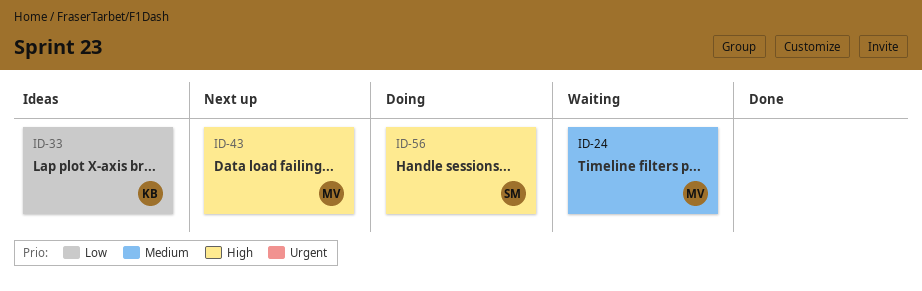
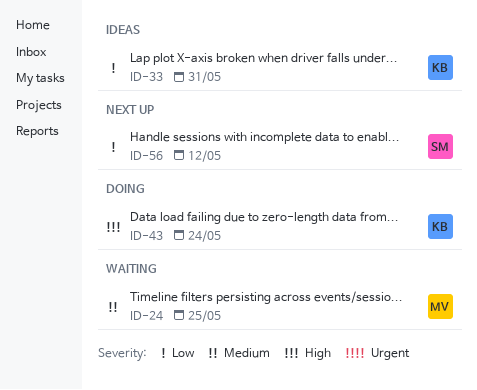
ID-43, status: Next up -> Doing
ID-43, owner: MV -> KB
ID-56, status: Doing -> Next up
ID-56, priority: High -> Low

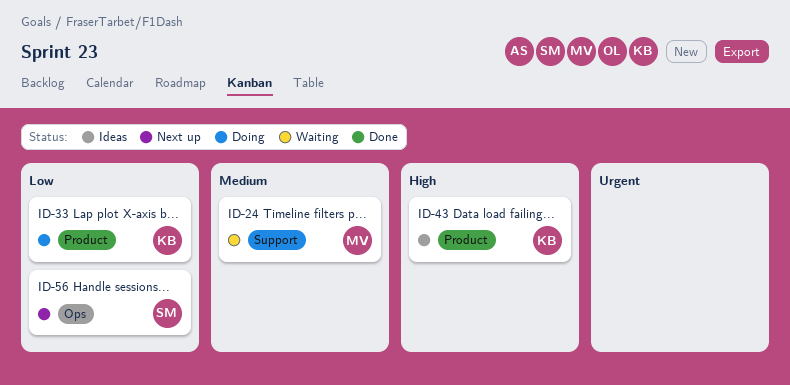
ID-33, status: Ideas -> Doing
ID-43, status: Doing -> Ideas

